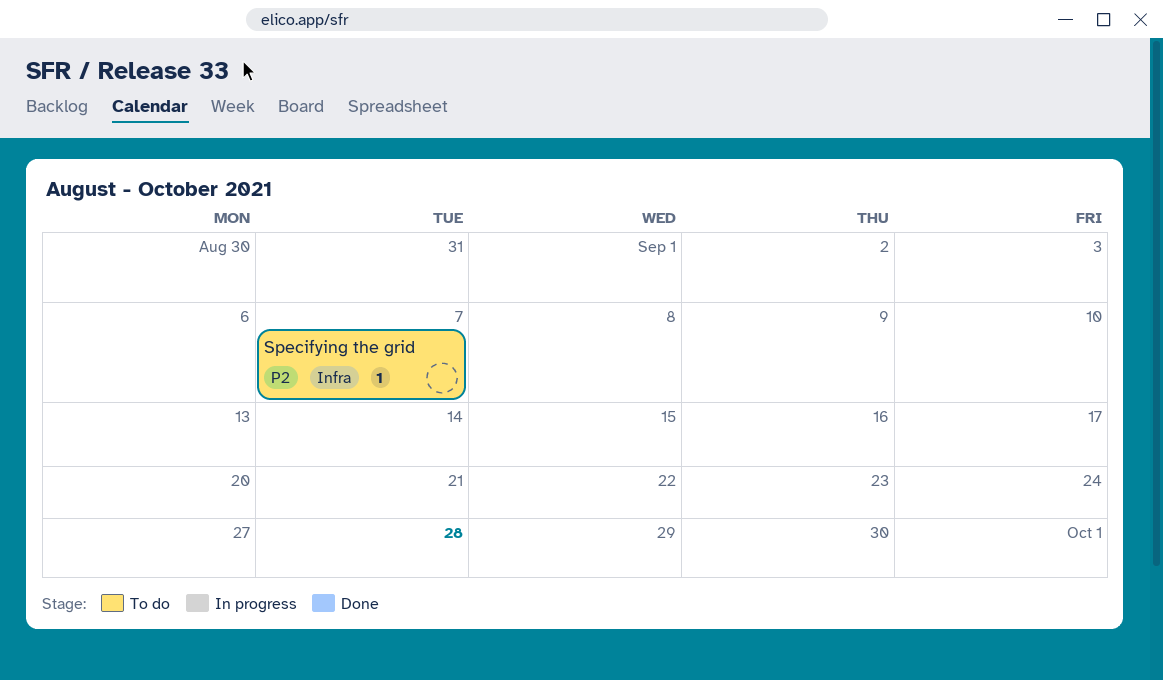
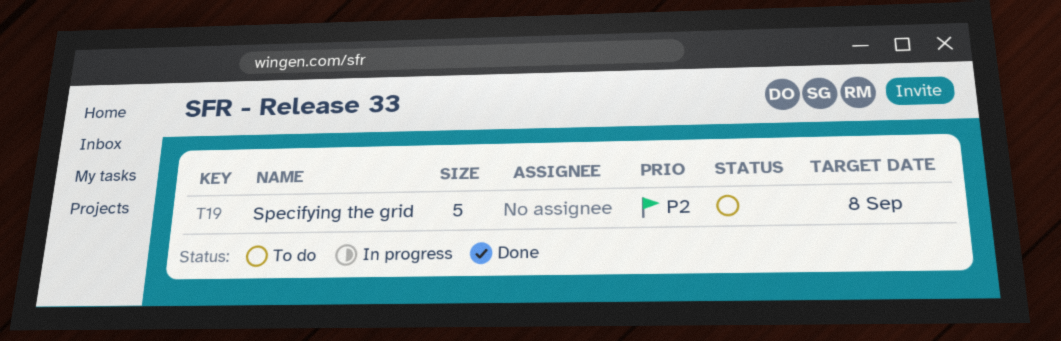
Specifying the grid, estimate: 1 -> 5
Specifying the grid, due: Sep 7 -> Sep 8

